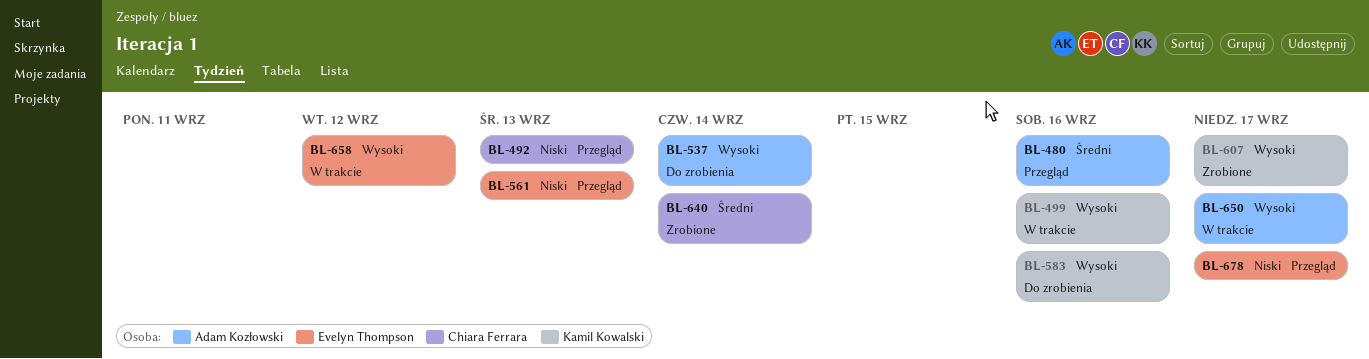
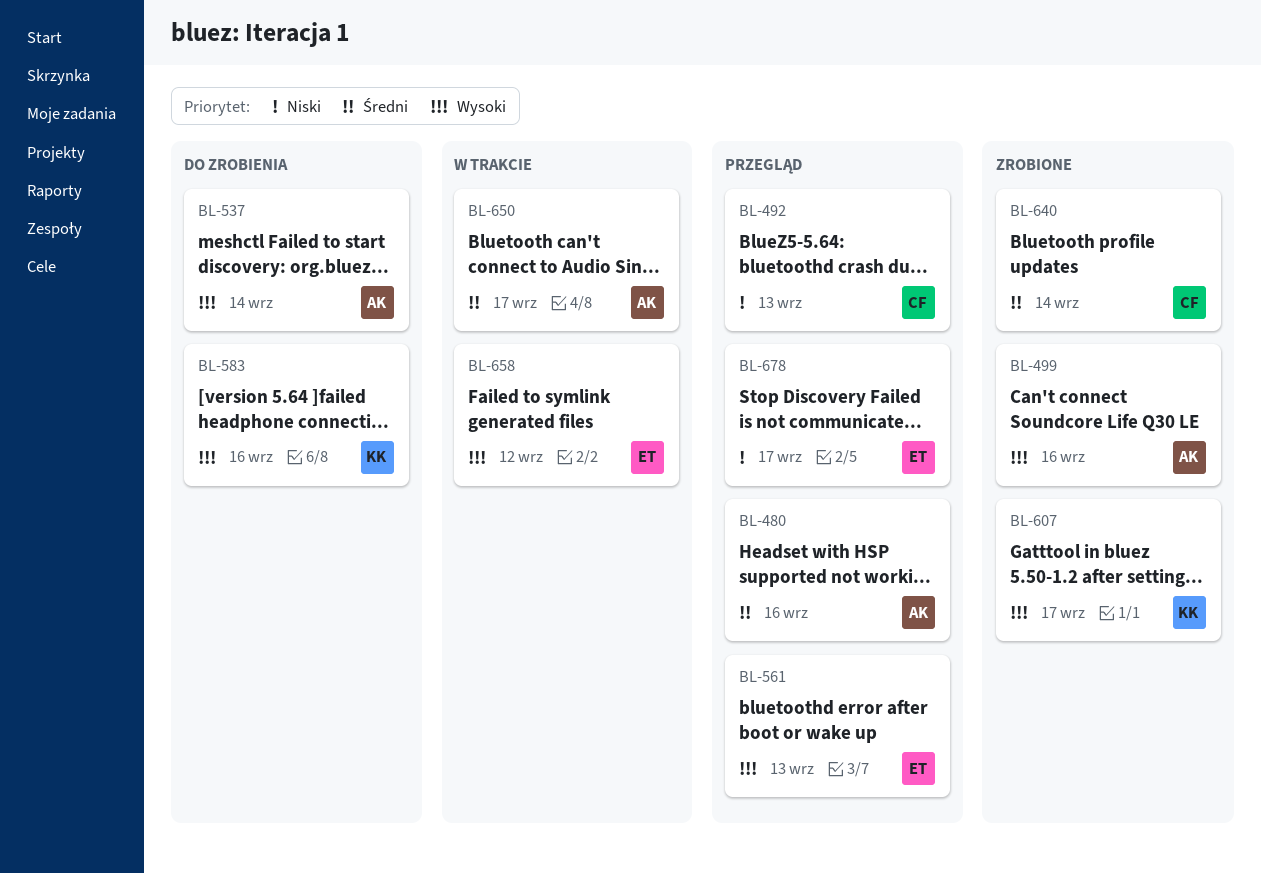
BL-499, status: W trakcie -> Zrobione
BL-499, owner: Kamil Kowalski -> Adam Kozłowski
BL-561, priority: Niski -> Wysoki
BL-650, priority: Wysoki -> Średni

